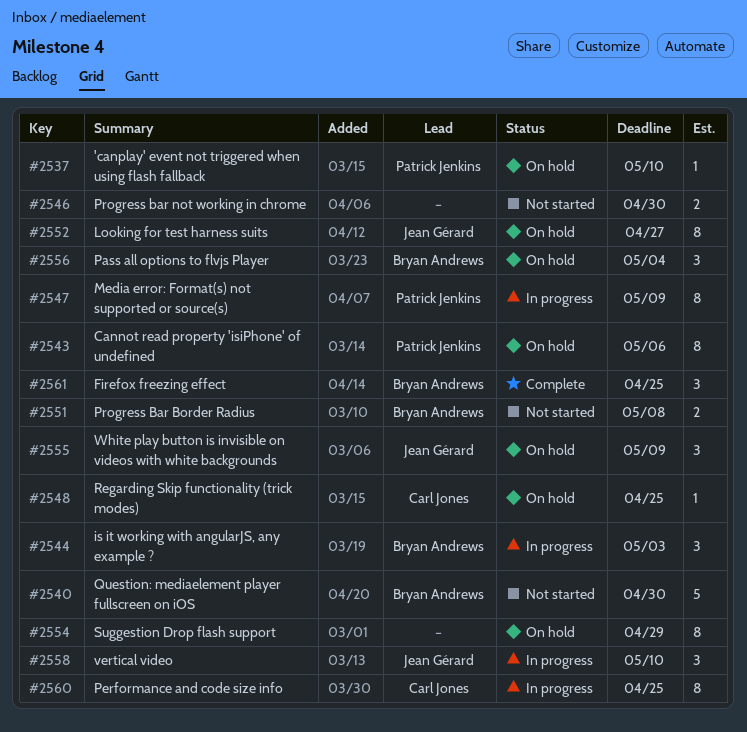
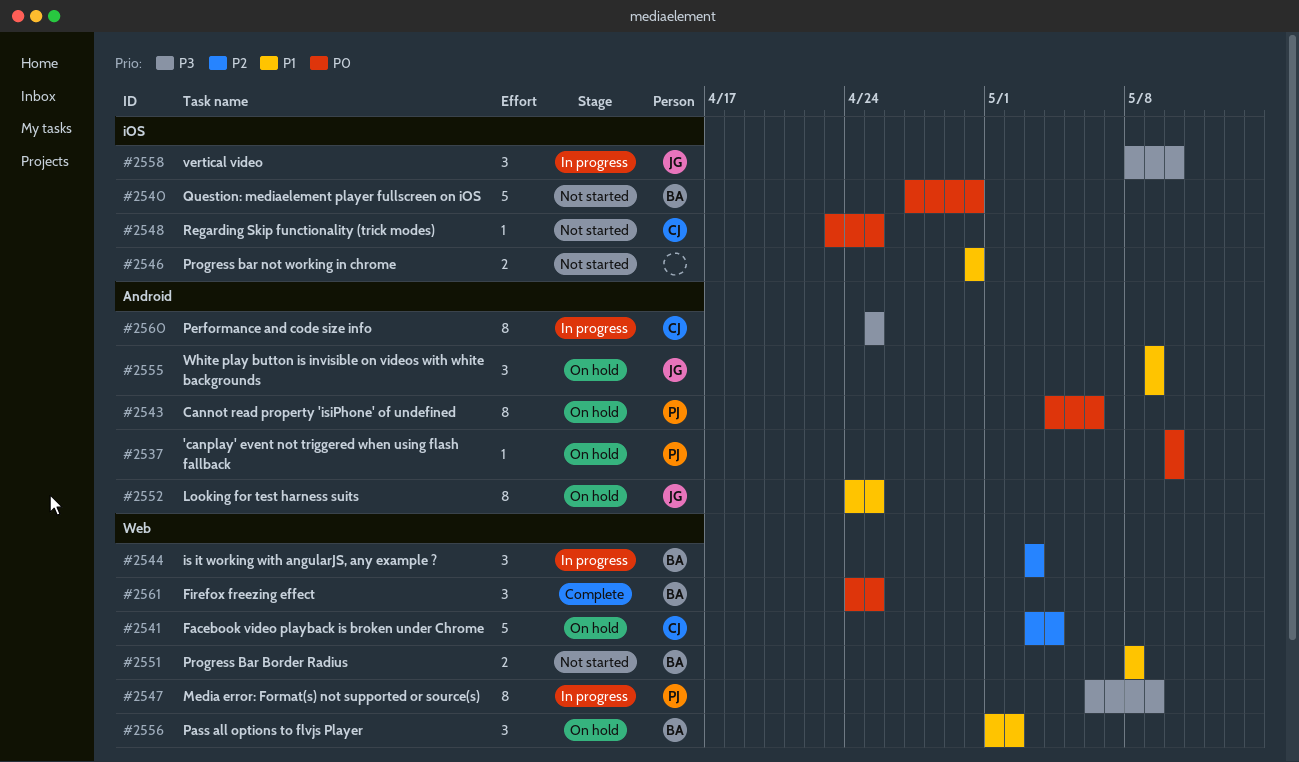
#2541: none -> present
#2548, status: On hold -> Not started
#2552, due: Apr 27 -> Apr 25
#2554: present -> none
#2556, due: May 4 -> May 2

